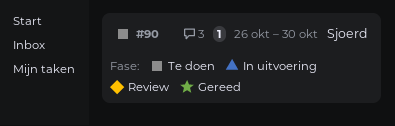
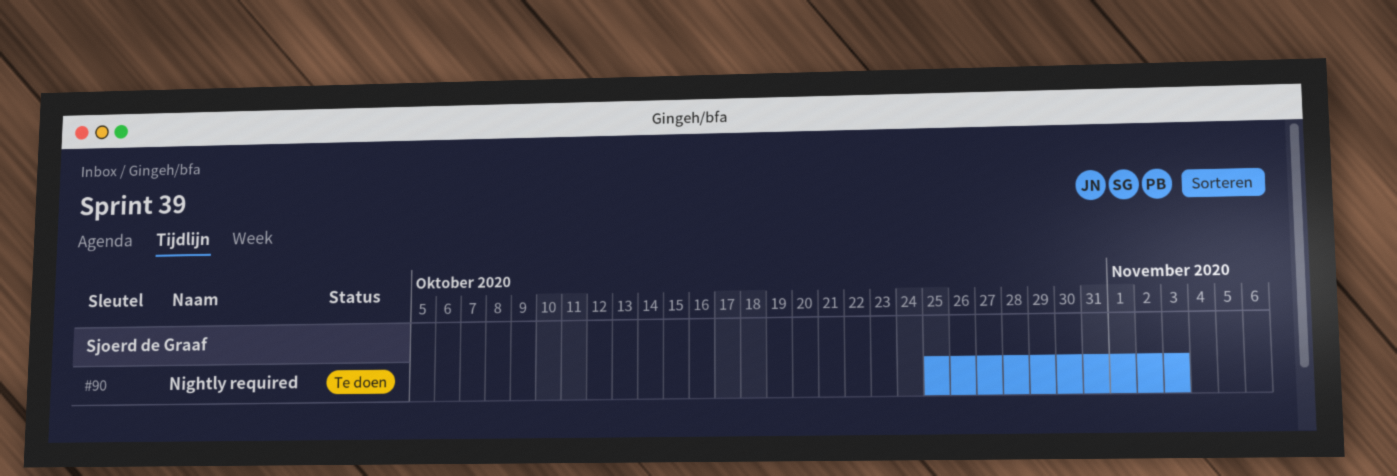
#90, start: Oct 26 -> Oct 25
#90, due: Oct 30 -> Nov 3

